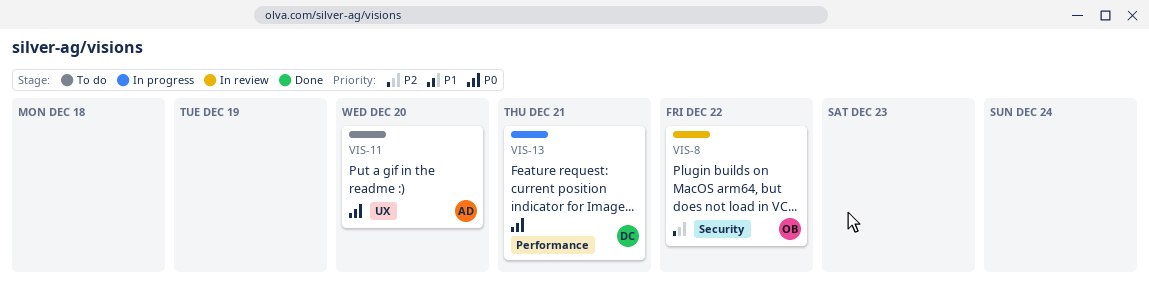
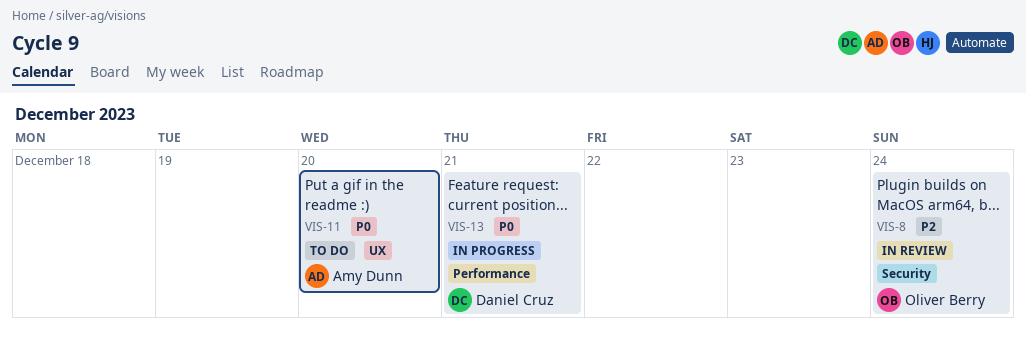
VIS-8, due: Dec 22 -> Dec 24

